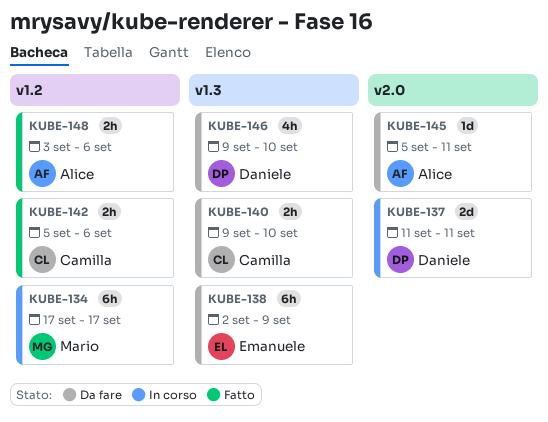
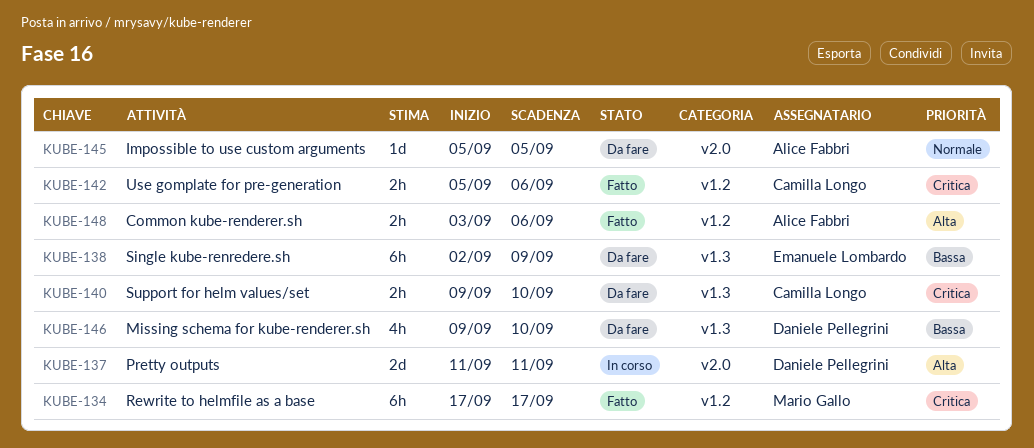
KUBE-134, status: In corso -> Fatto
KUBE-145, due: Sep 11 -> Sep 5

